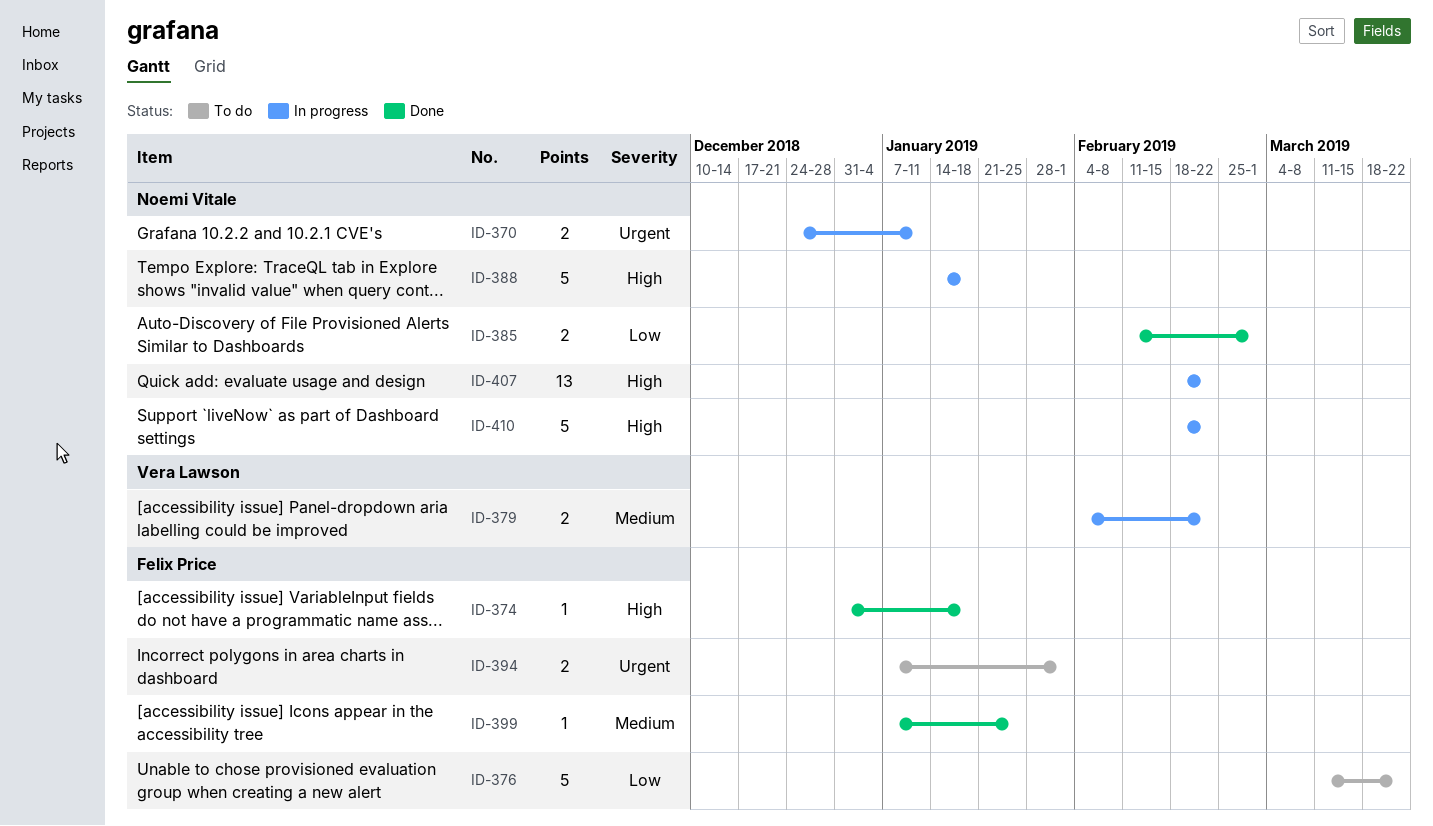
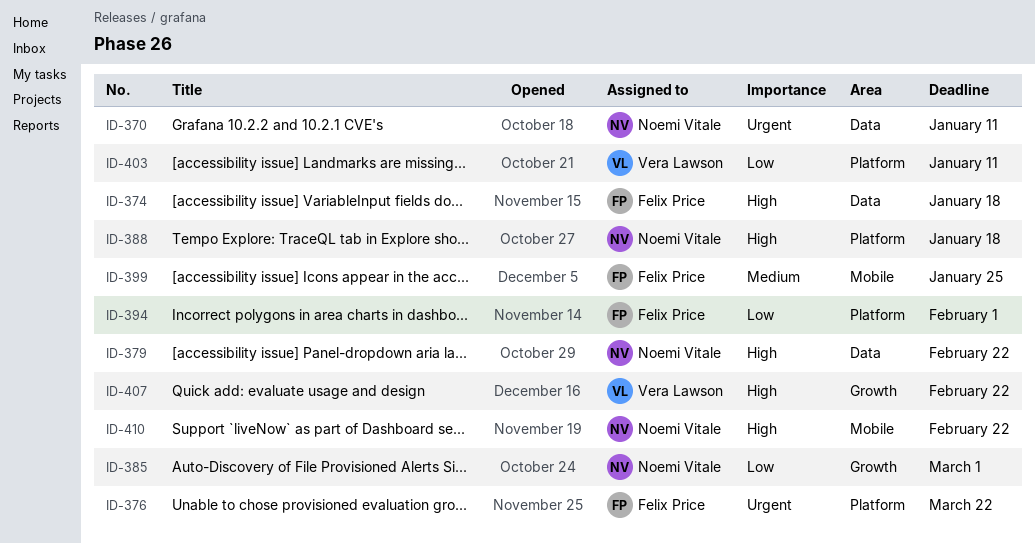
ID-376, priority: Low -> Urgent
ID-379, owner: Vera Lawson -> Noemi Vitale
ID-379, priority: Medium -> High
ID-394, priority: Urgent -> Low
ID-403: none -> present
ID-407, owner: Noemi Vitale -> Vera Lawson

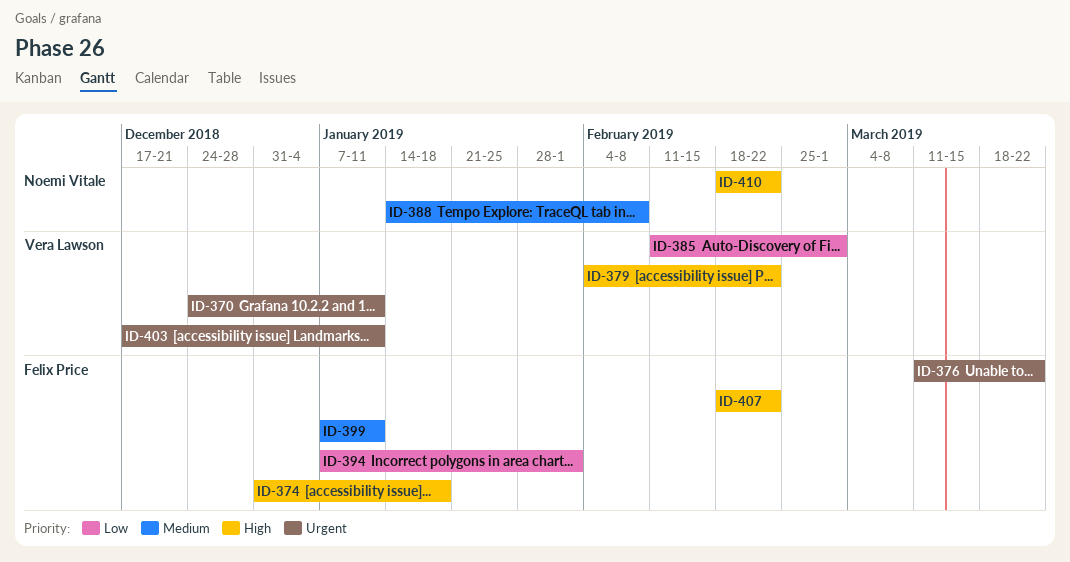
ID-370, owner: Noemi Vitale -> Vera Lawson
ID-379, owner: Noemi Vitale -> Vera Lawson
ID-385, owner: Noemi Vitale -> Vera Lawson
ID-388, priority: High -> Medium
ID-388, due: Jan 18 -> Feb 8
ID-399, due: Jan 25 -> Jan 11
ID-403, priority: Low -> Urgent
ID-407, owner: Vera Lawson -> Felix Price

